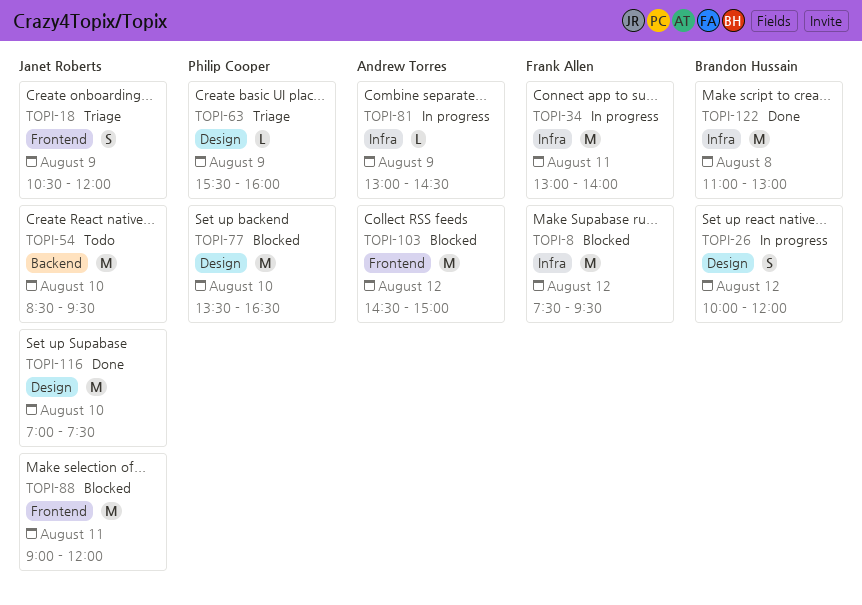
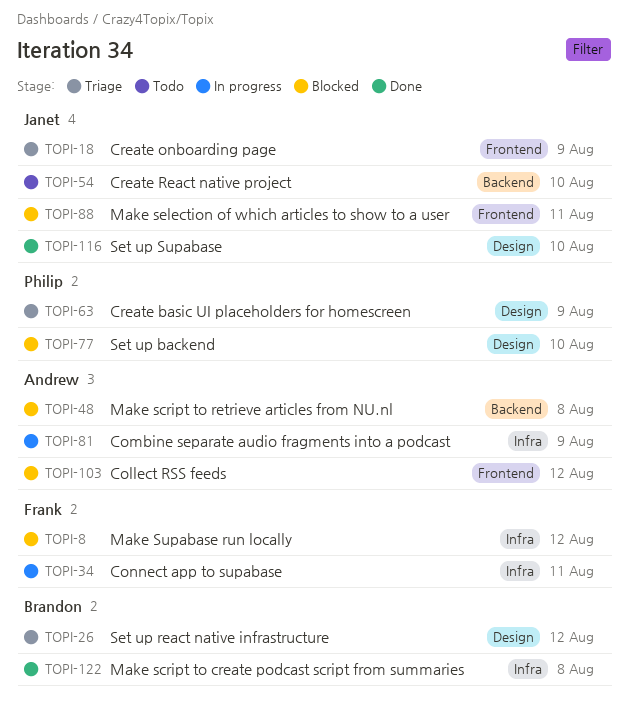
TOPI-26, status: In progress -> Triage
TOPI-48: none -> present

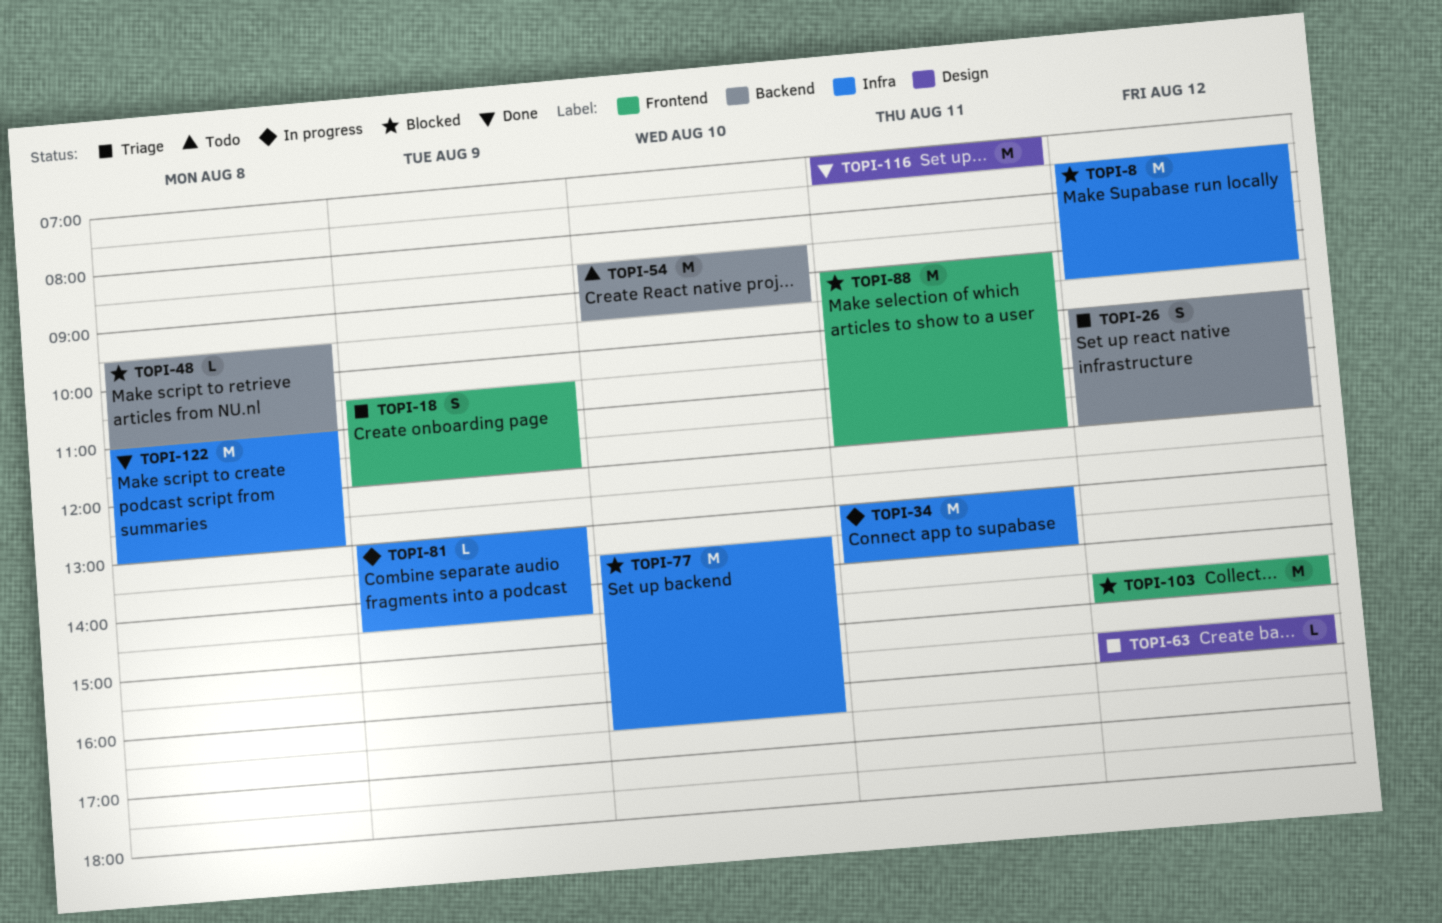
TOPI-26, label: Design -> Backend
TOPI-63, day: Aug 9 -> Aug 12
TOPI-77, label: Design -> Infra
TOPI-116, day: Aug 10 -> Aug 11

